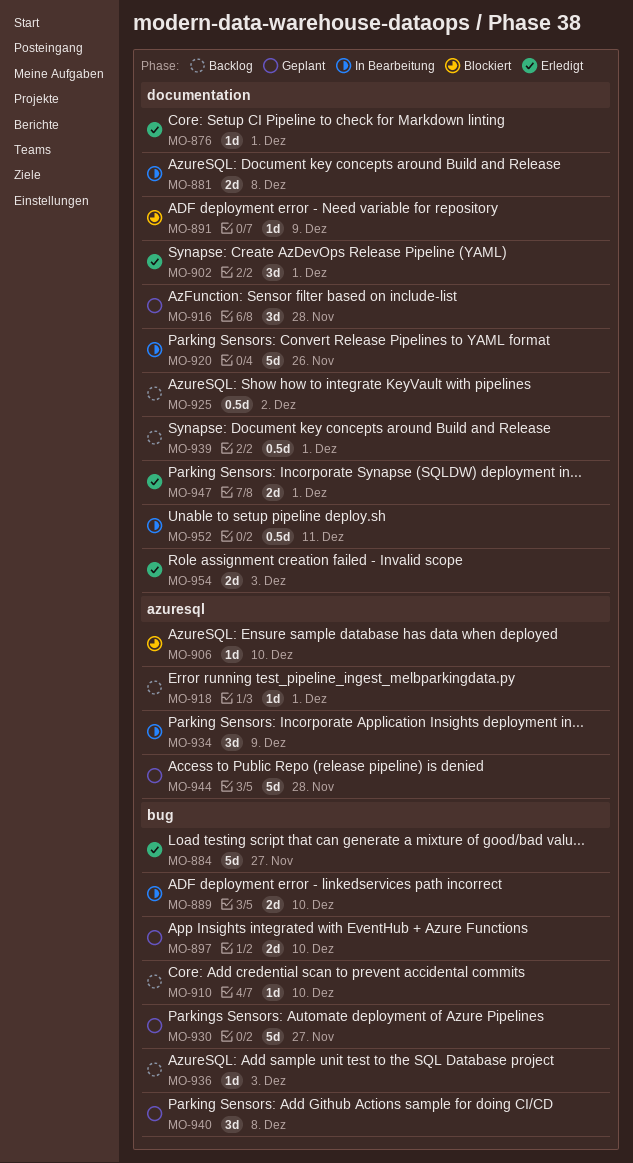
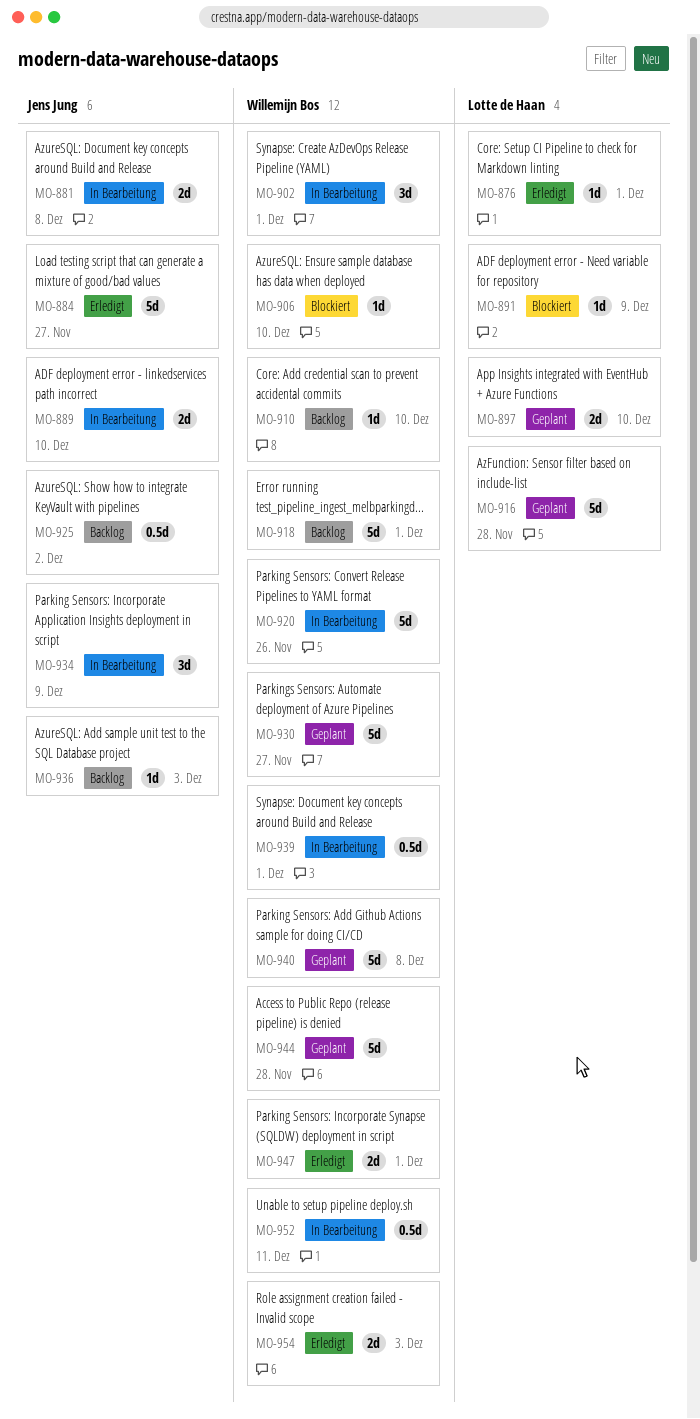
MO-902, status: Erledigt -> In Bearbeitung
MO-916, estimate: 3d -> 5d
MO-918, estimate: 1d -> 5d
MO-939, status: Backlog -> In Bearbeitung
MO-940, estimate: 3d -> 5d

